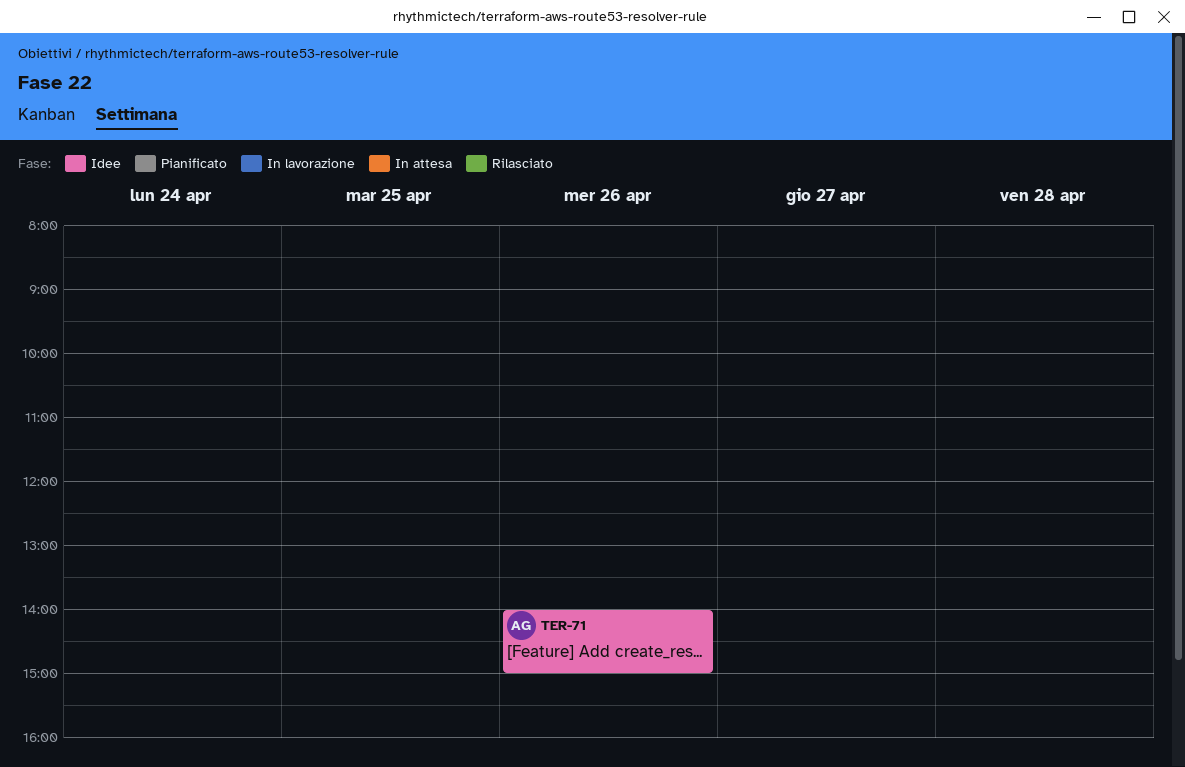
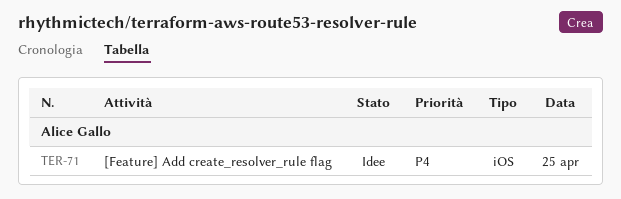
TER-71, day: Apr 26 -> Apr 25

